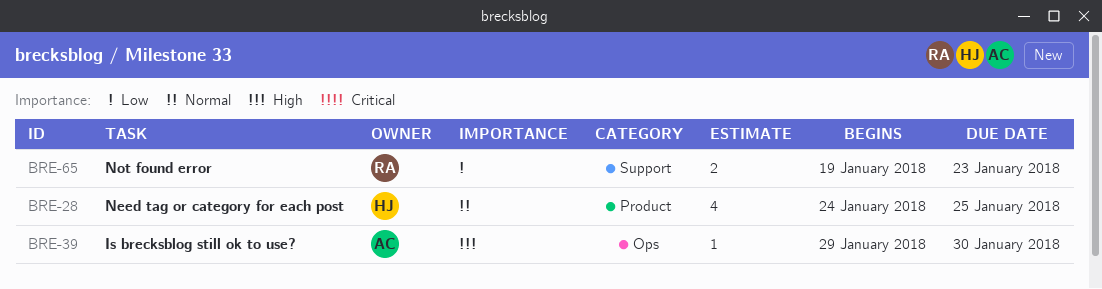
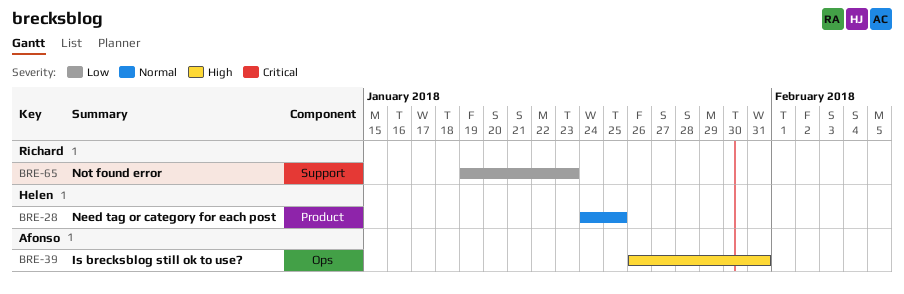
BRE-39, start: Jan 29 -> Jan 26
BRE-39, due: Jan 30 -> Jan 31

